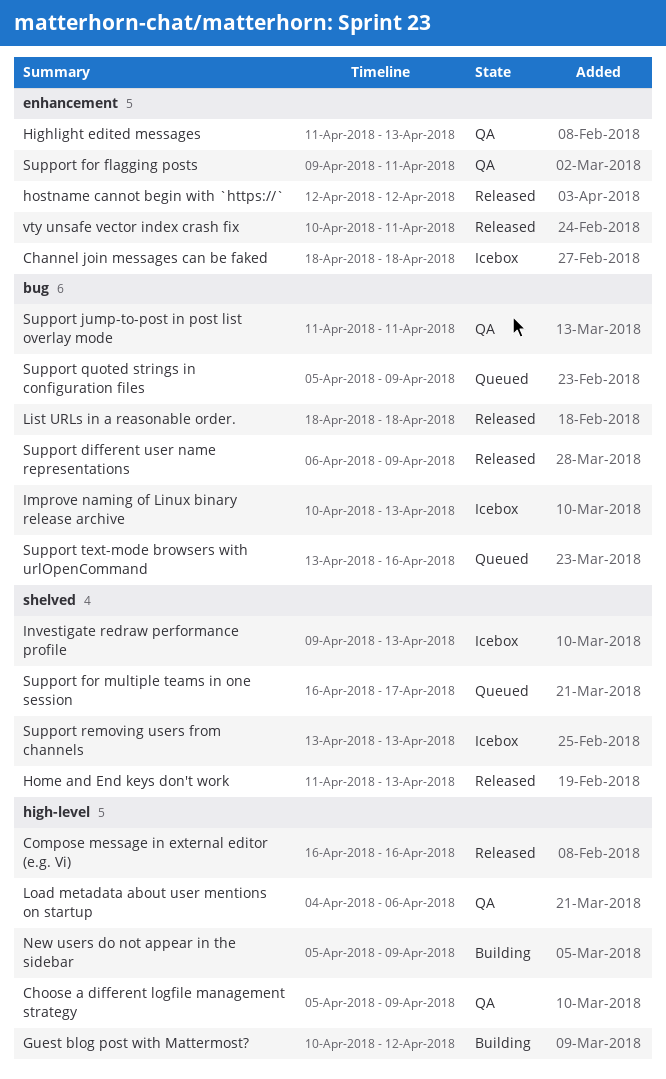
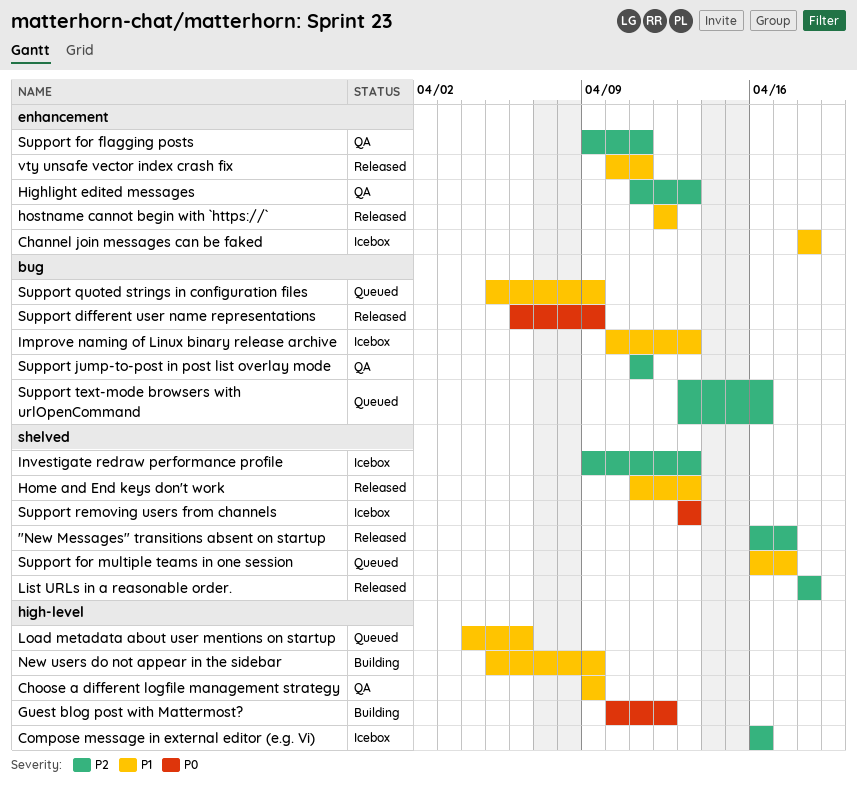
"New Messages" transitions absent on startup: none -> present
Choose a different logfile management strategy, start: Apr 5 -> Apr 9
Compose message in external editor (e.g. Vi), status: Released -> Icebox
List URLs in a reasonable order., label: bug -> shelved
Load metadata about user mentions on startup, status: QA -> Queued

